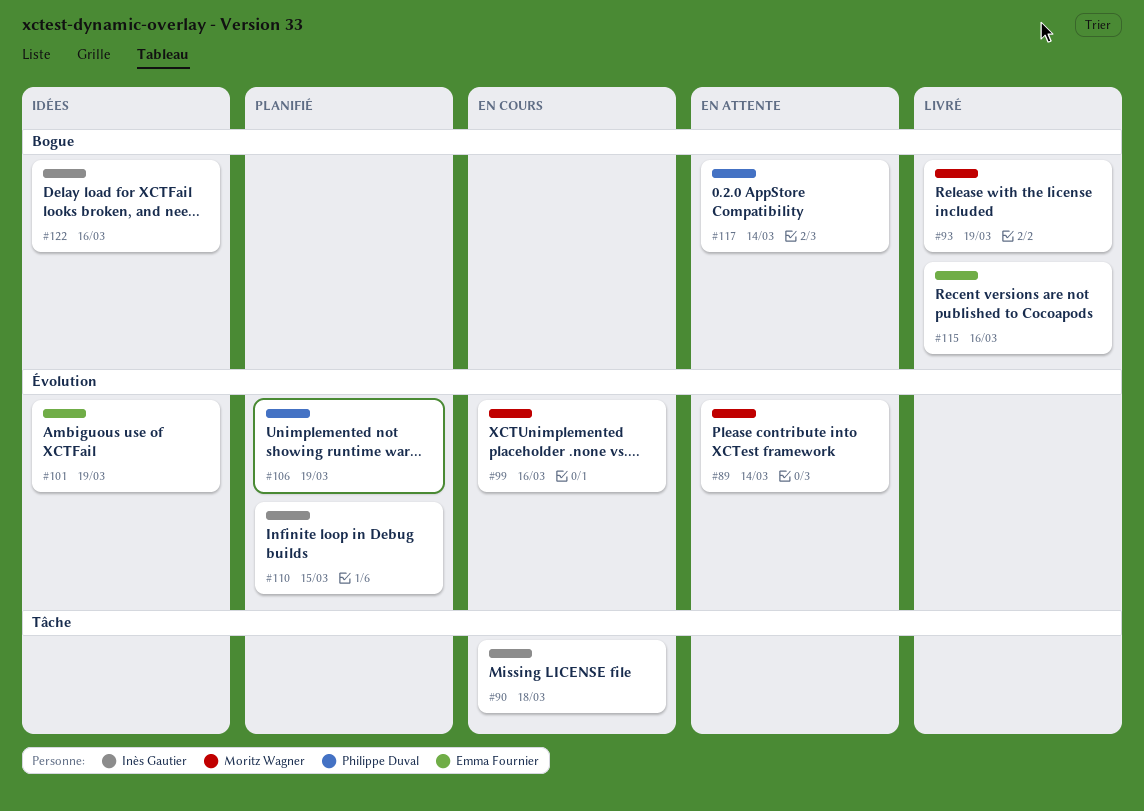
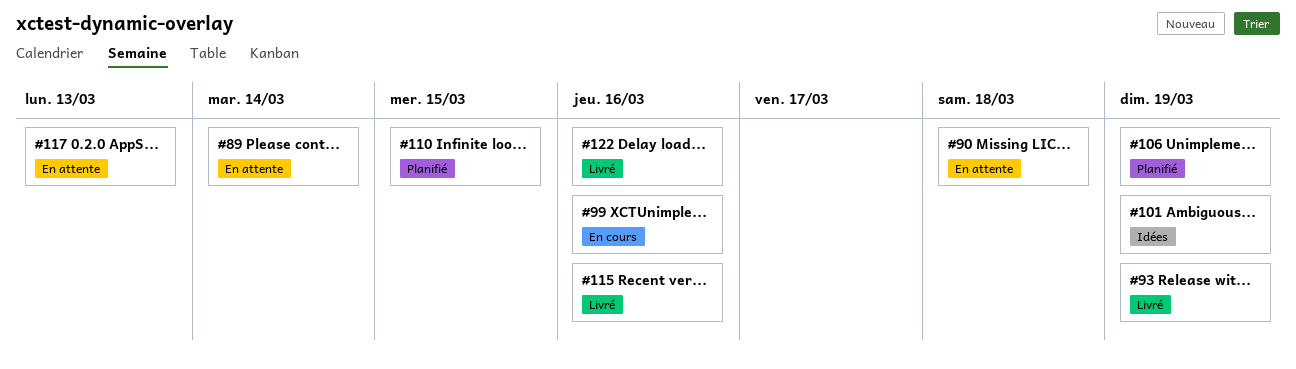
#90, status: En cours -> En attente
#117, due: Mar 14 -> Mar 13
#122, status: Idées -> Livré

